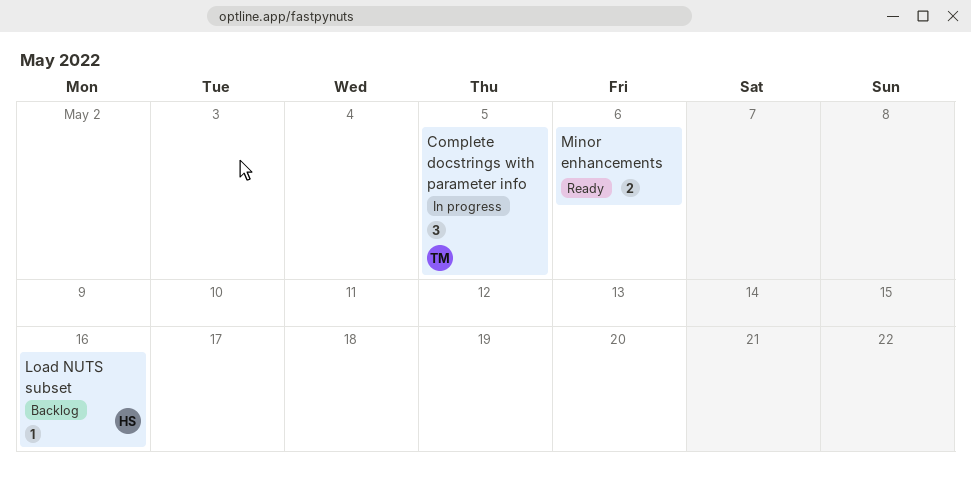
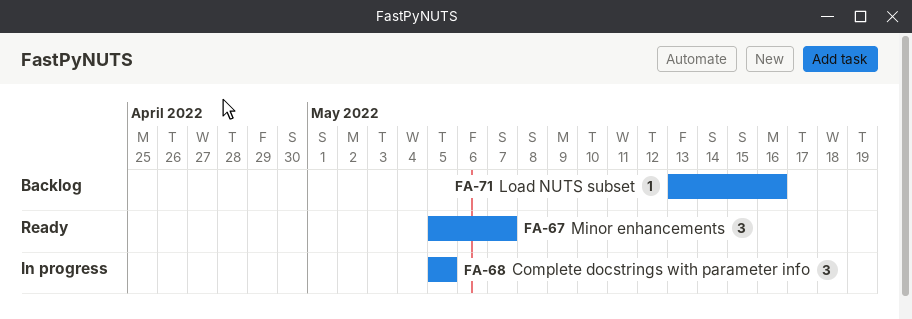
Minor enhancements, estimate: 2 -> 3
Minor enhancements, due: May 6 -> May 7

